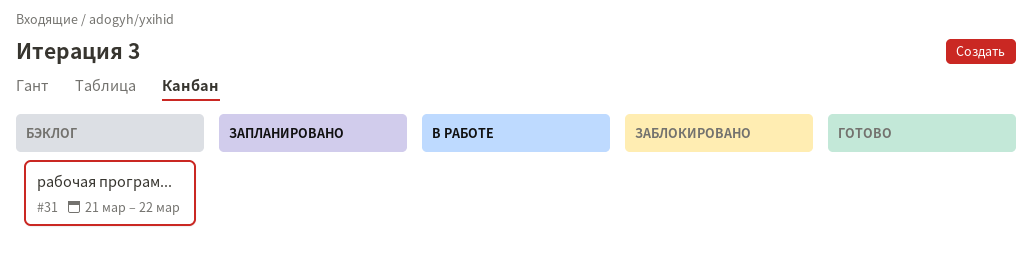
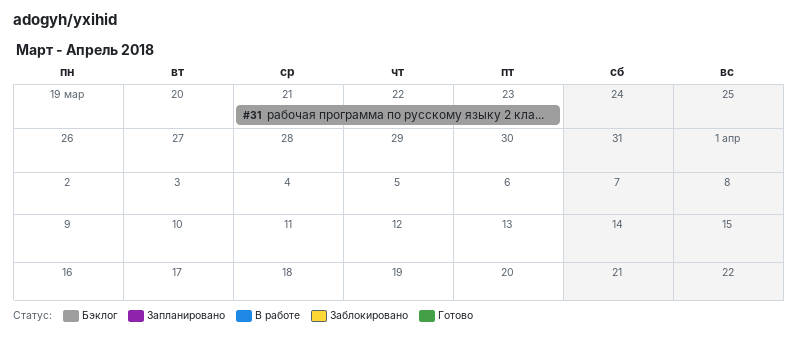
#31, due: Mar 22 -> Mar 23

